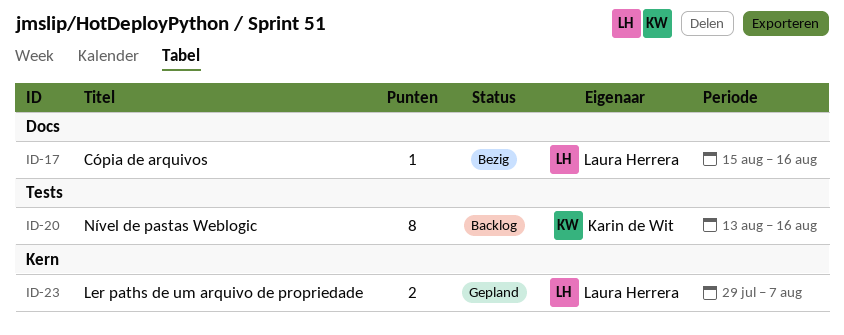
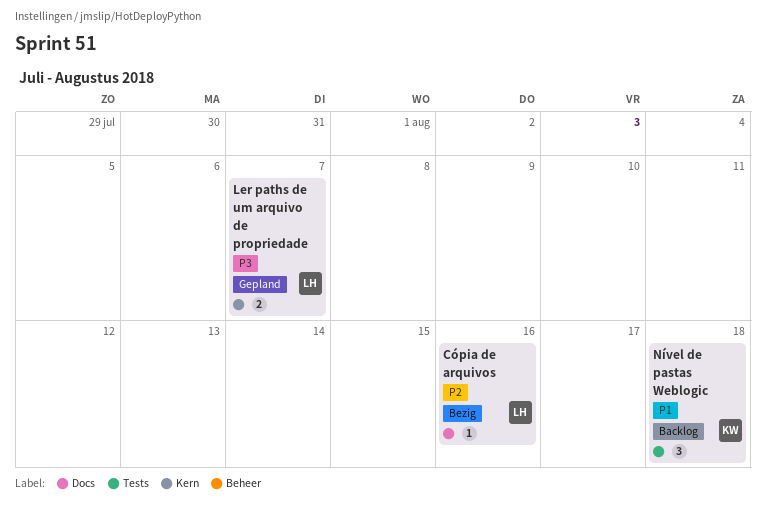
Nível de pastas Weblogic, estimate: 8 -> 3
Nível de pastas Weblogic, due: Aug 16 -> Aug 18

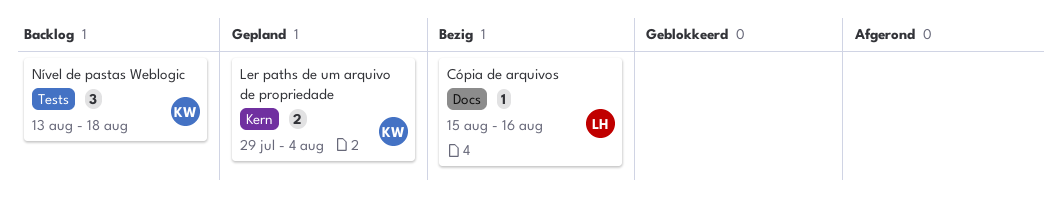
Ler paths de um arquivo de propriedade, owner: LH -> KW
Ler paths de um arquivo de propriedade, due: Aug 7 -> Aug 4

